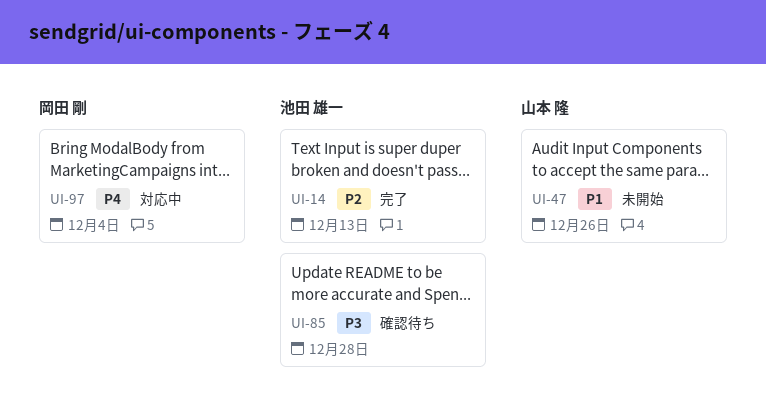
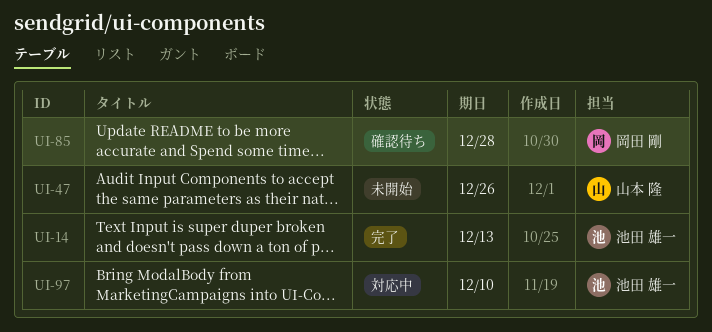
UI-85, owner: 池田 雄一 -> 岡田 剛
UI-97, owner: 岡田 剛 -> 池田 雄一
UI-97, due: Dec 4 -> Dec 10

